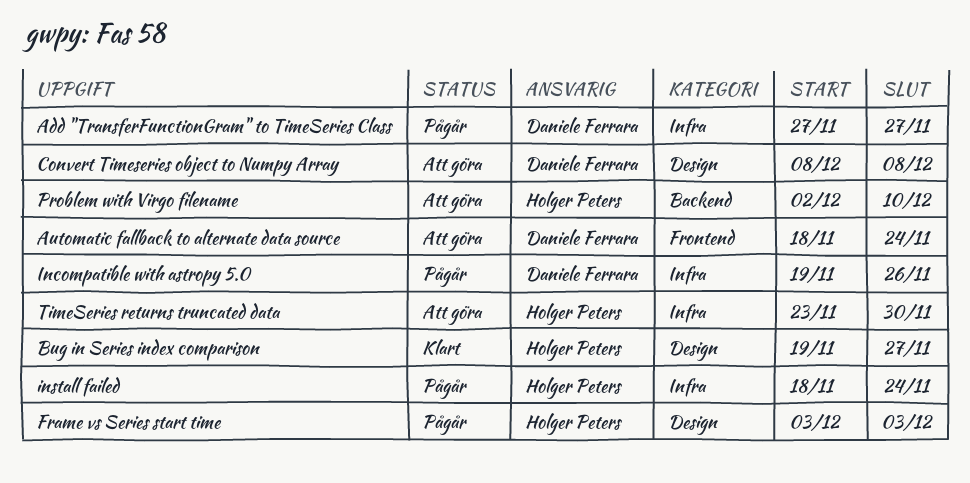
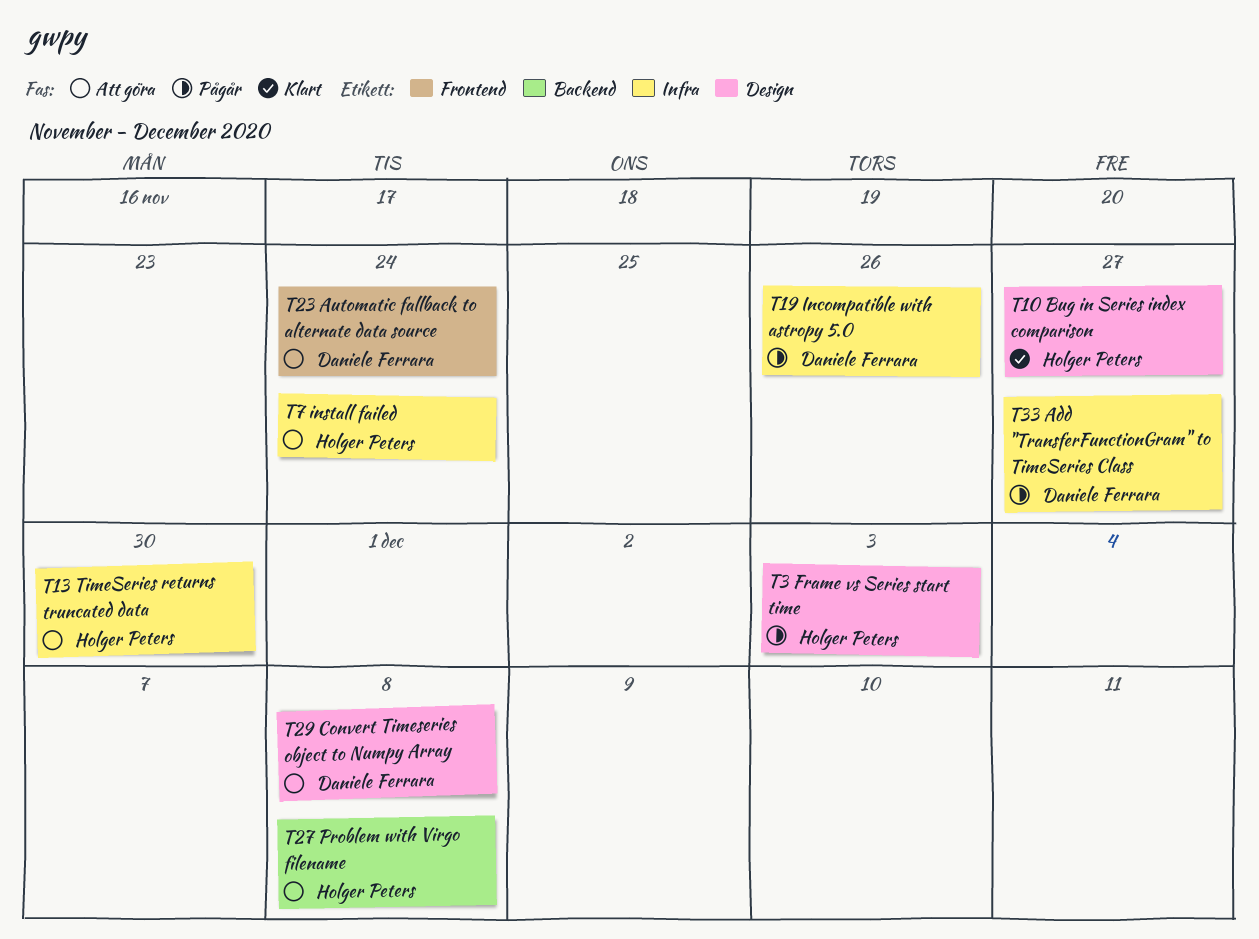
install failed, status: Pågår -> Att göra
Problem with Virgo filename, due: Dec 10 -> Dec 8

